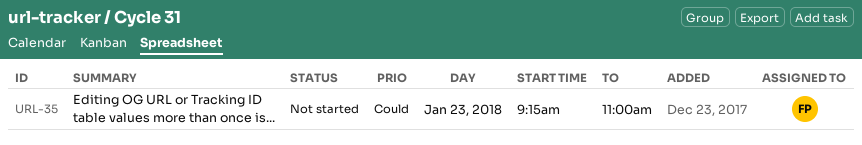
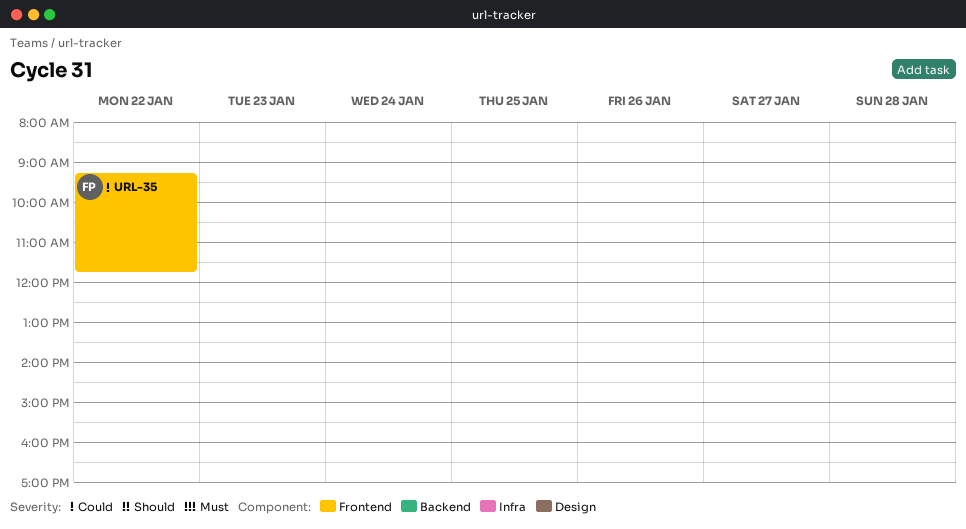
URL-35, day: Jan 23 -> Jan 22
URL-35, ends: 11:00 -> 11:45

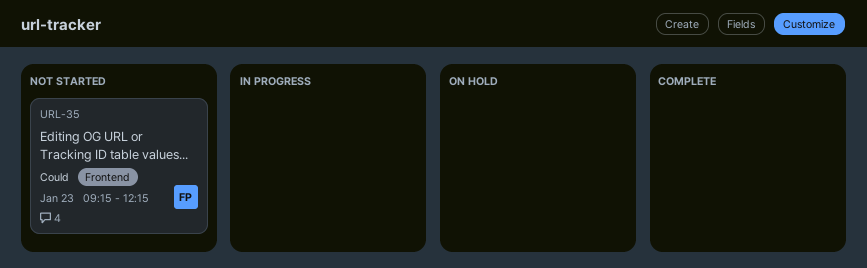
URL-35, day: Jan 22 -> Jan 23
URL-35, ends: 11:45 -> 12:15

